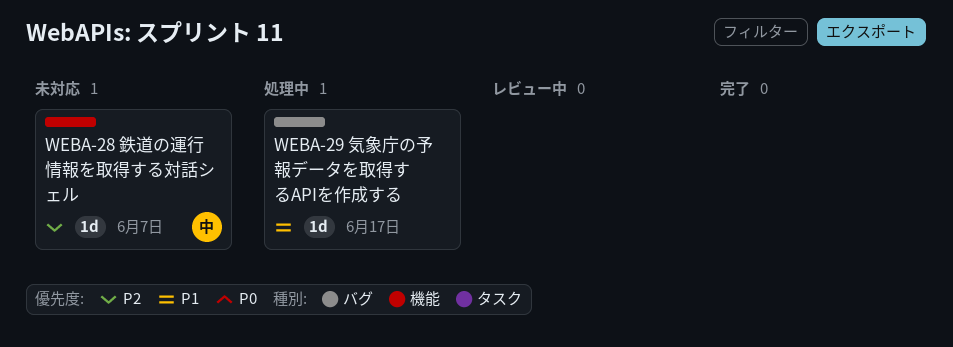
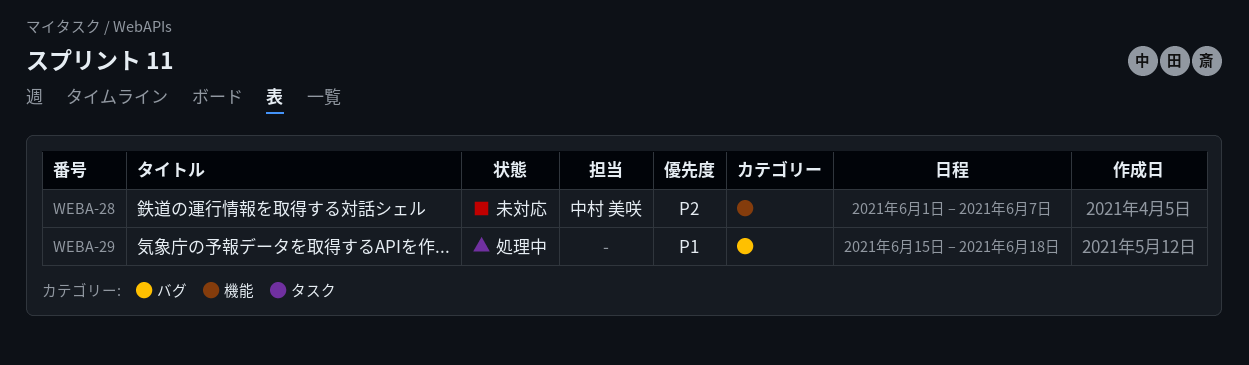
WEBA-29, due: Jun 17 -> Jun 18

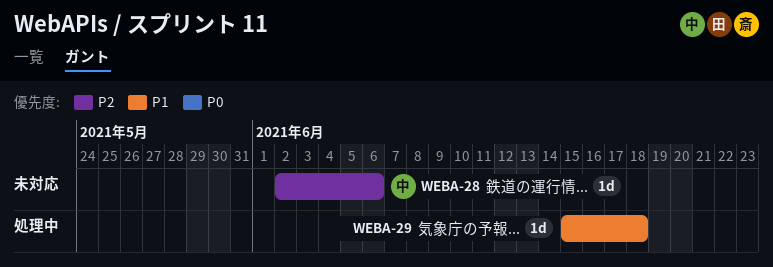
WEBA-28, start: Jun 1 -> Jun 2
WEBA-28, due: Jun 7 -> Jun 6

